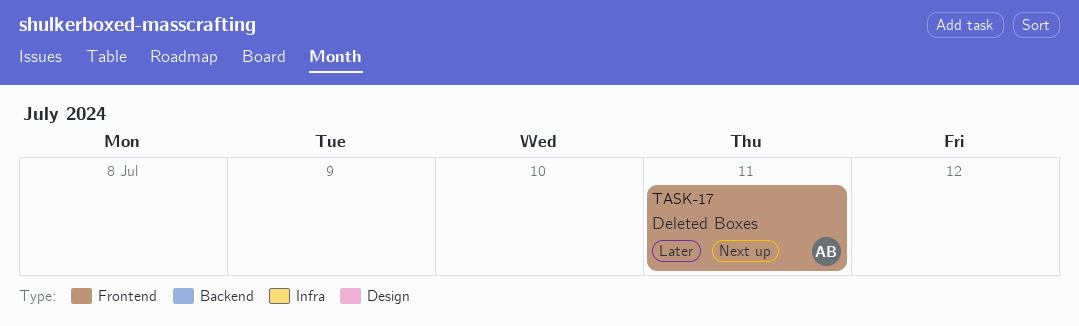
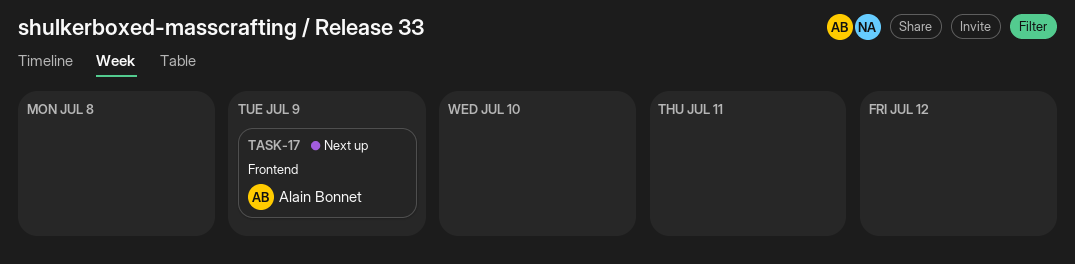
TASK-17, due: Jul 11 -> Jul 9

